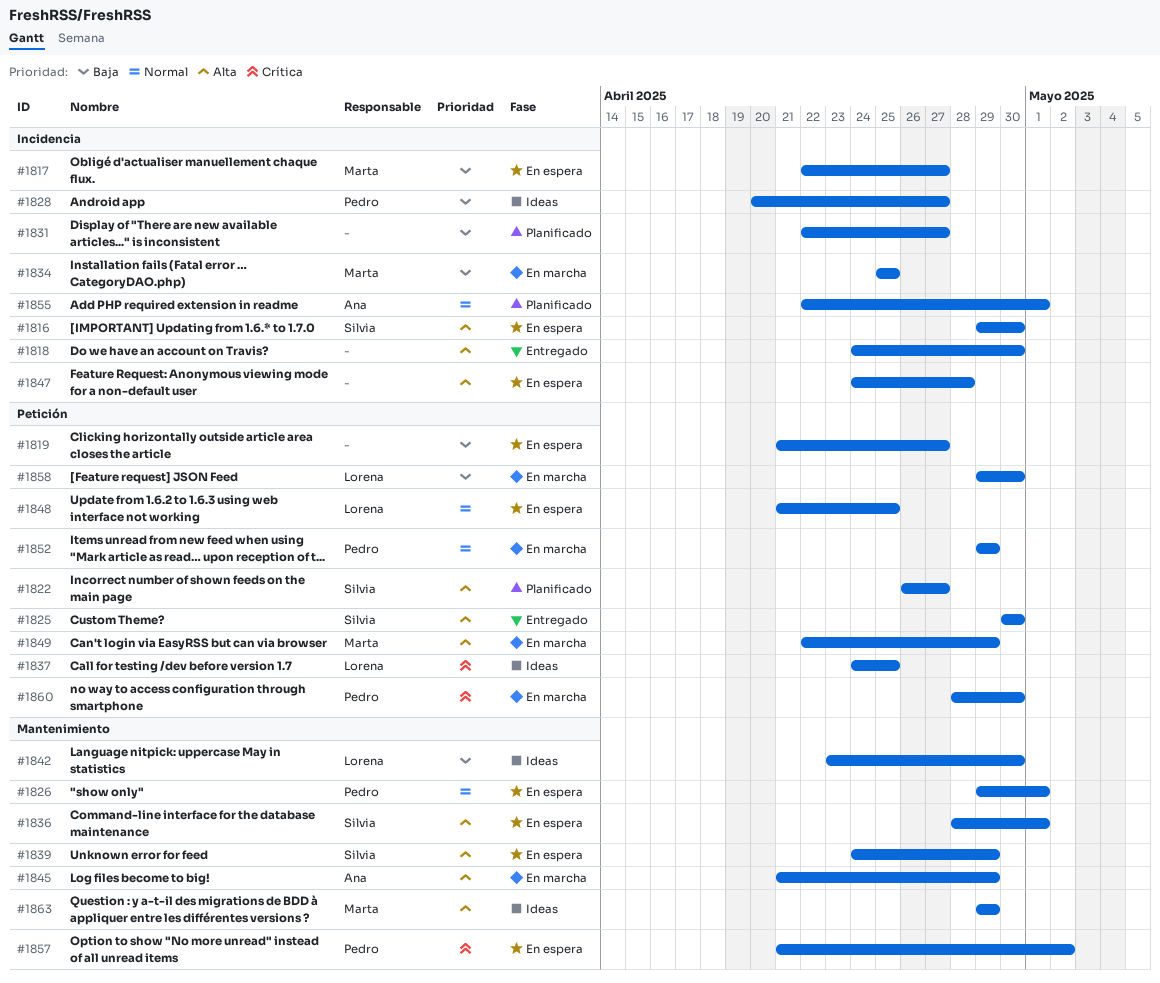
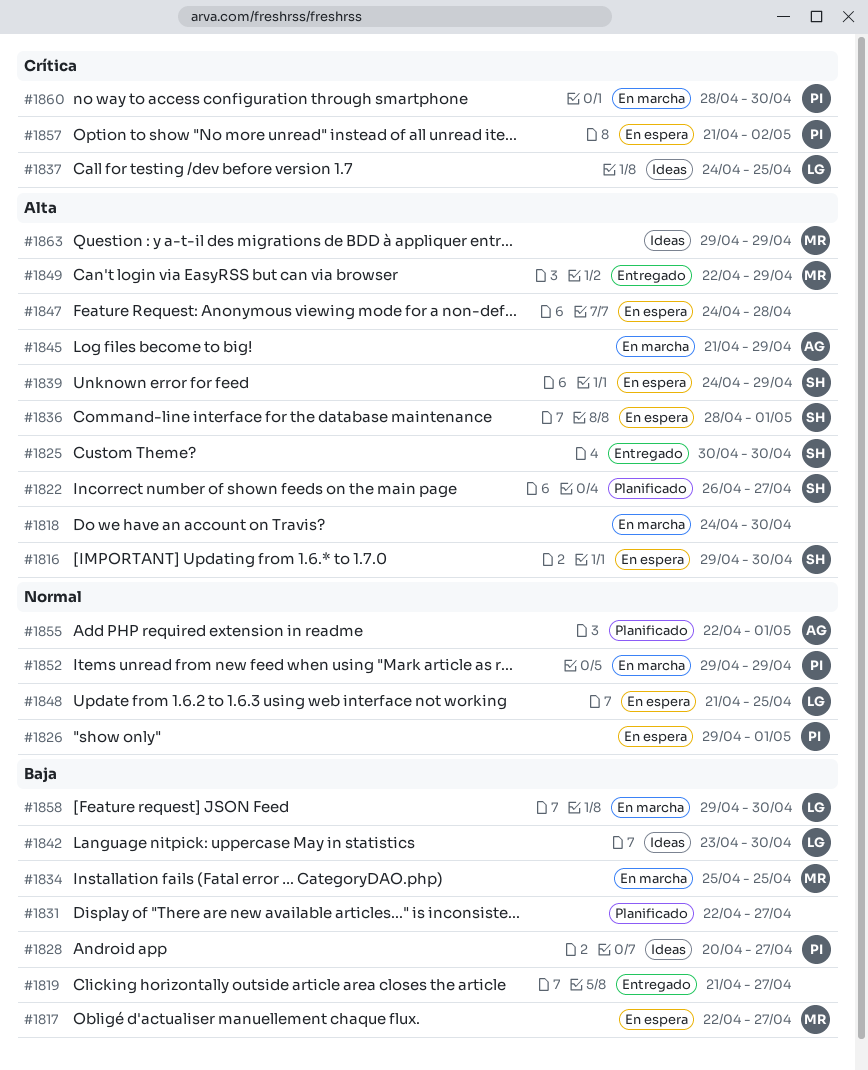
#1818, status: Entregado -> En marcha
#1819, status: En espera -> Entregado
#1849, status: En marcha -> Entregado

